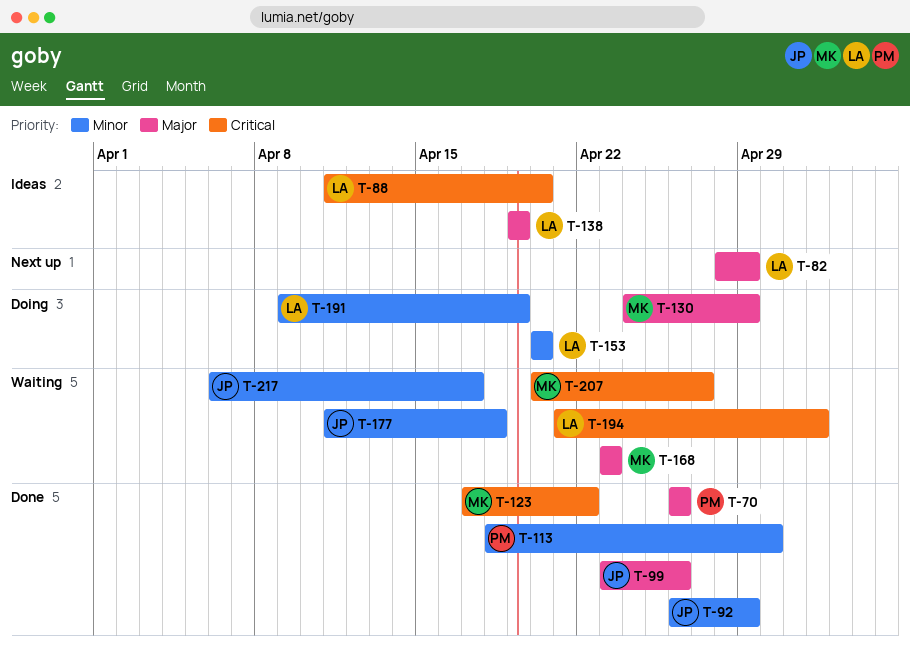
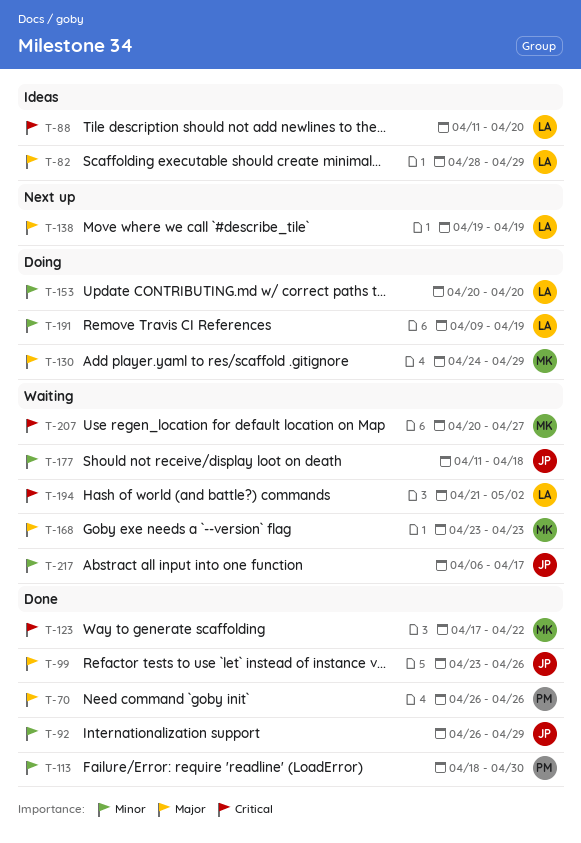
T-82, status: Next up -> Ideas
T-138, status: Ideas -> Next up

